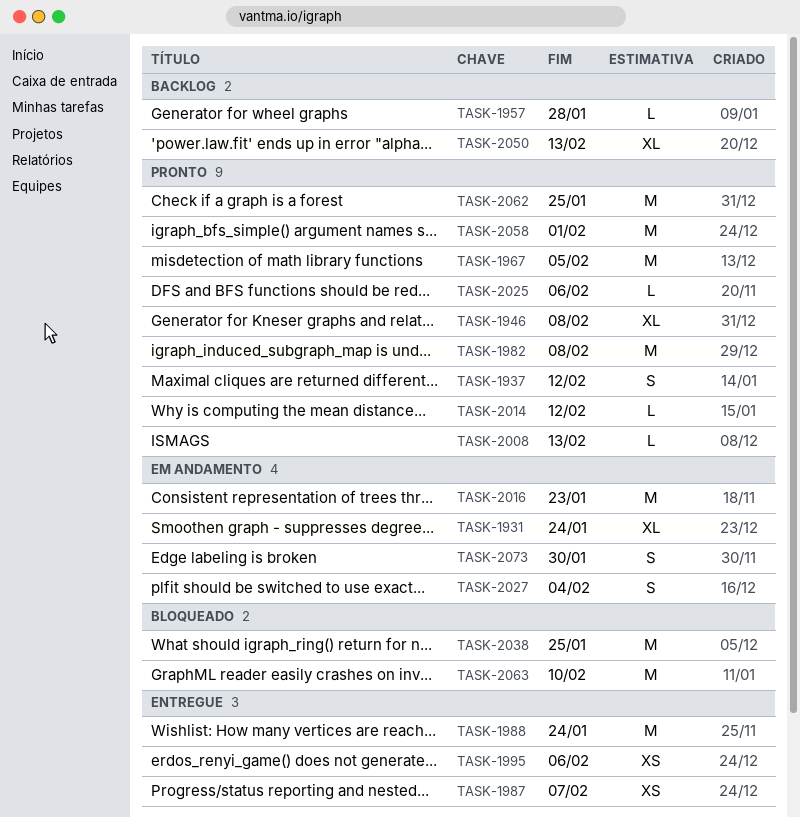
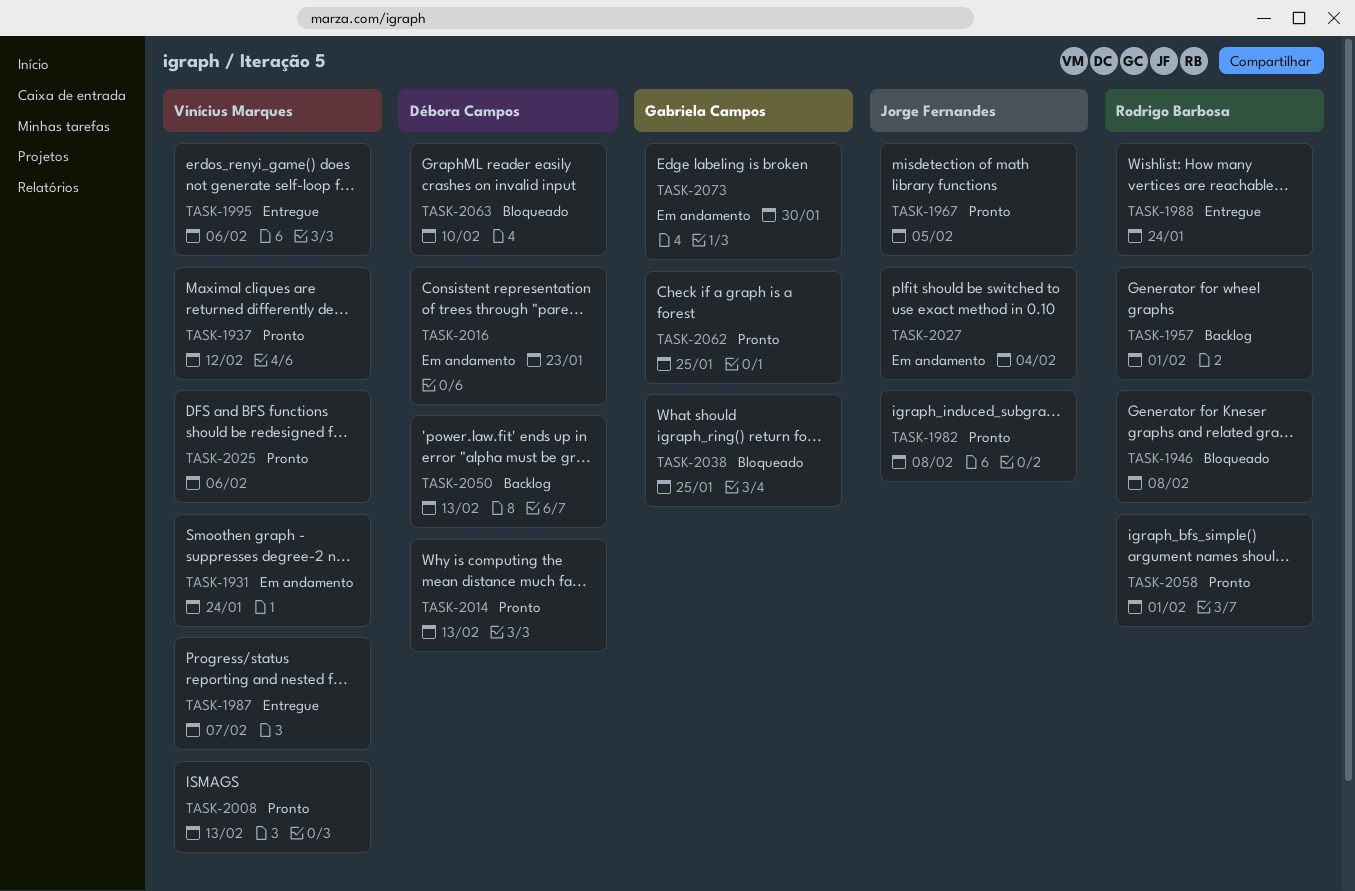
TASK-1946, status: Pronto -> Bloqueado
TASK-1957, due: Jan 28 -> Feb 1
TASK-2014, due: Feb 12 -> Feb 13

